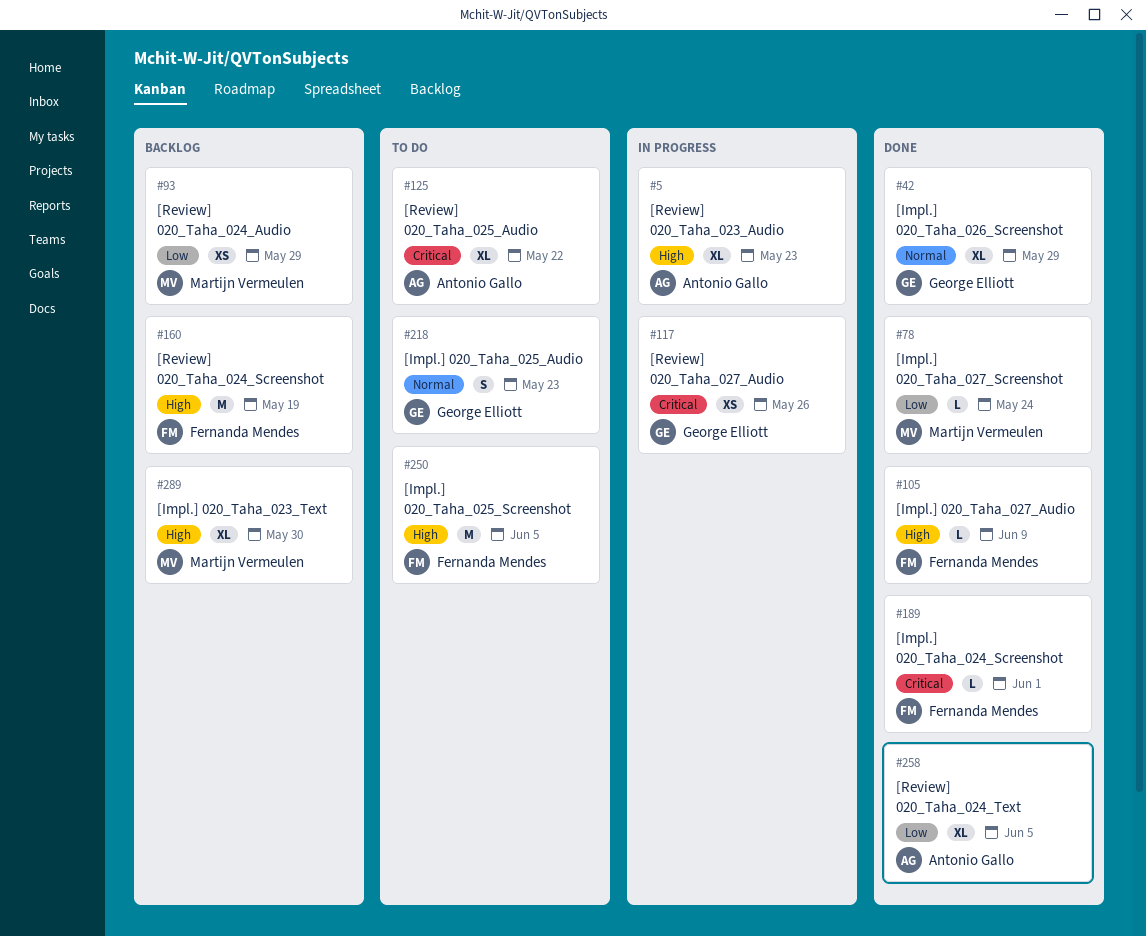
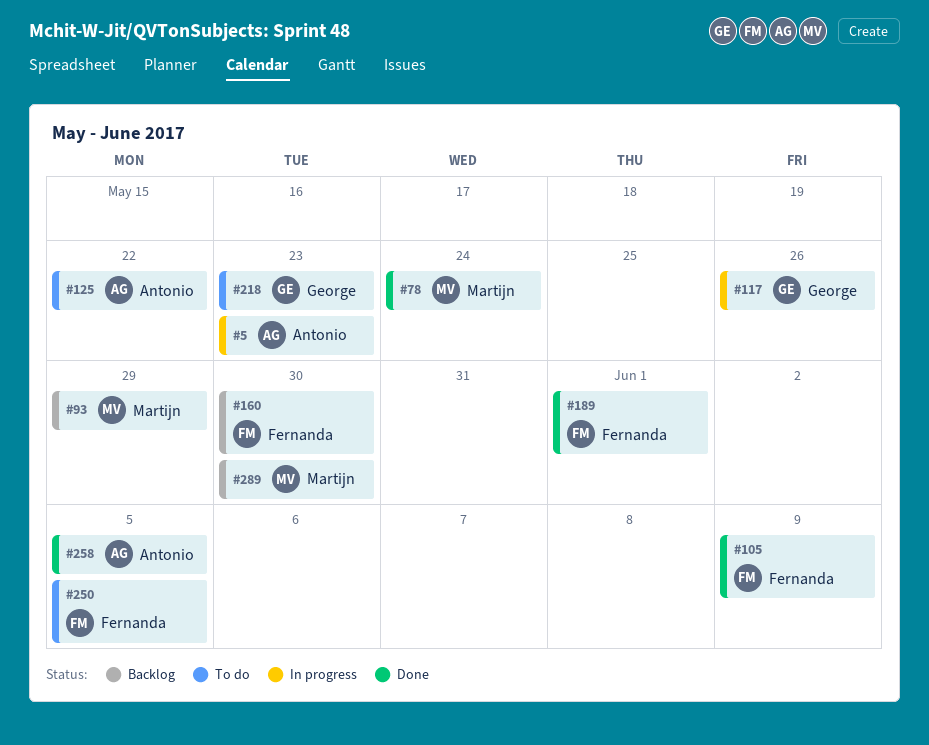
#42: present -> none
#160, due: May 19 -> May 30

